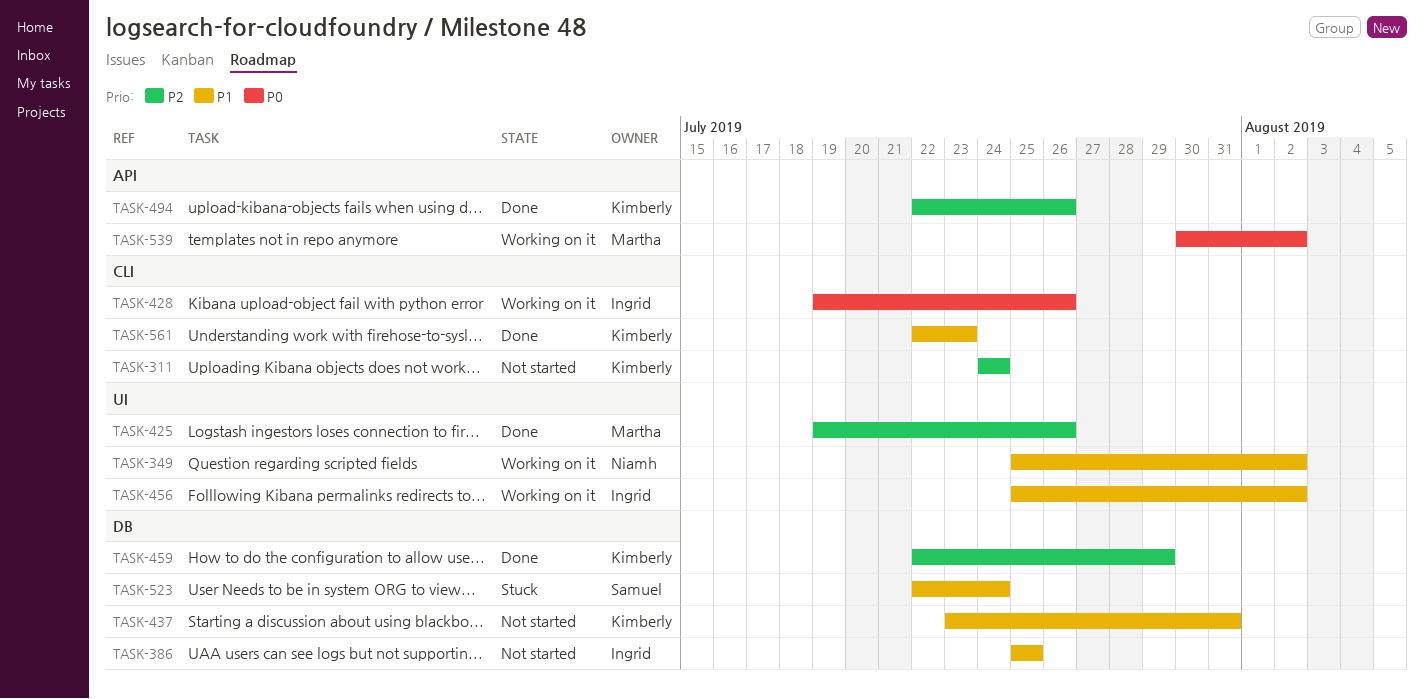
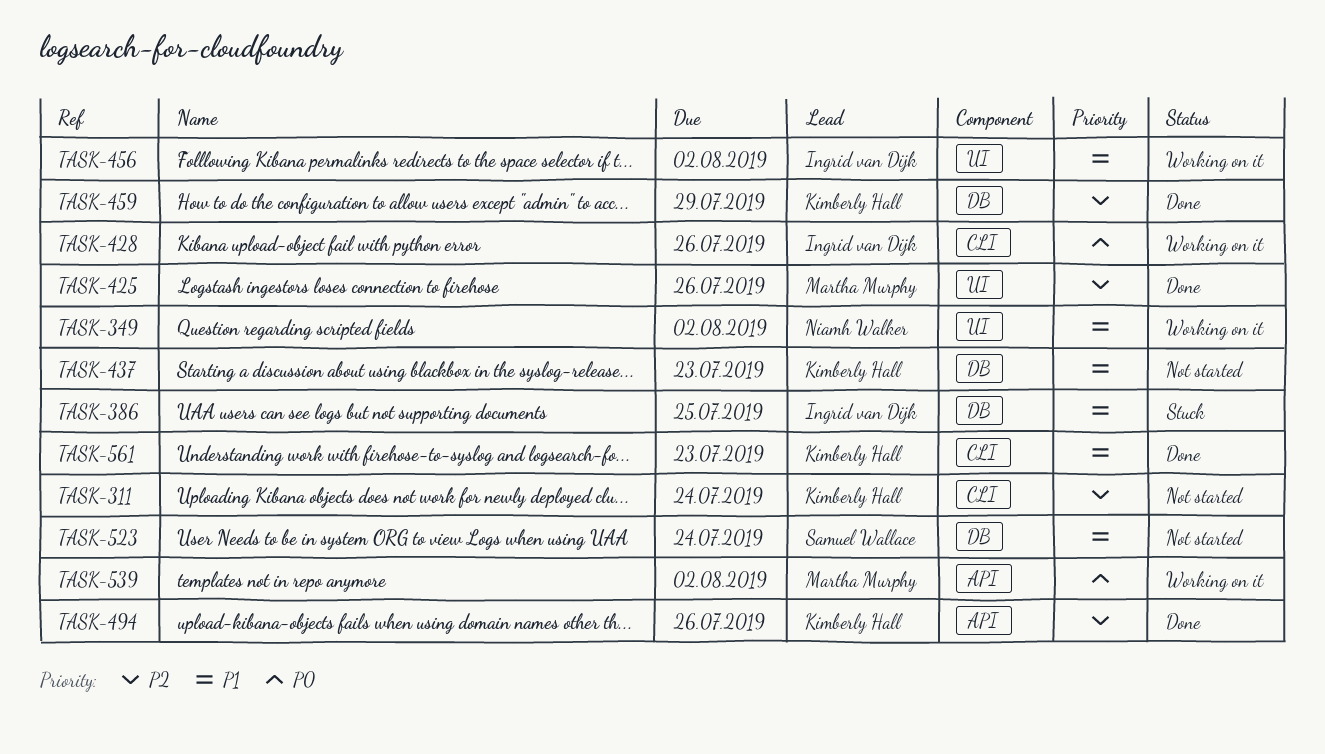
TASK-386, status: Not started -> Stuck
TASK-437, due: Jul 31 -> Jul 23
TASK-523, status: Stuck -> Not started

